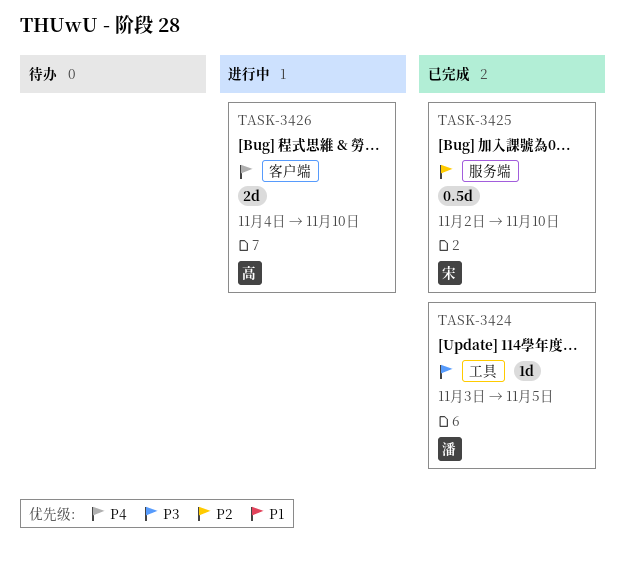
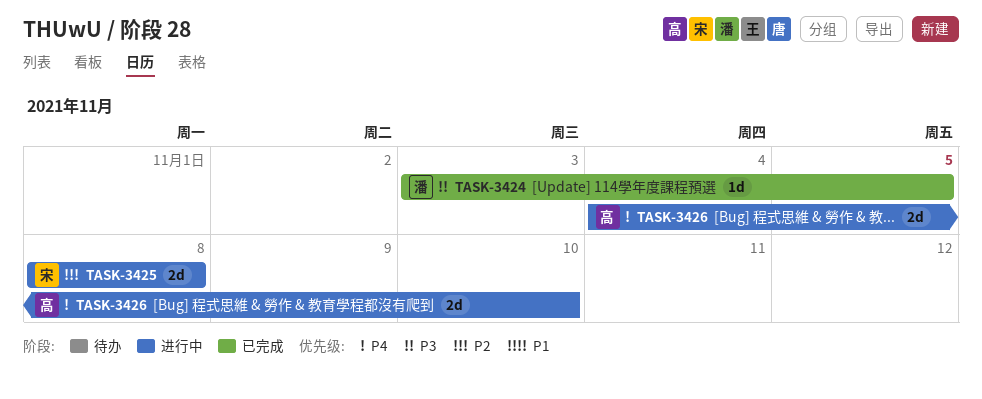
TASK-3425, status: 已完成 -> 进行中
TASK-3425, estimate: 0.5d -> 2d
TASK-3425, start: Nov 2 -> Nov 8
TASK-3425, due: Nov 10 -> Nov 8

